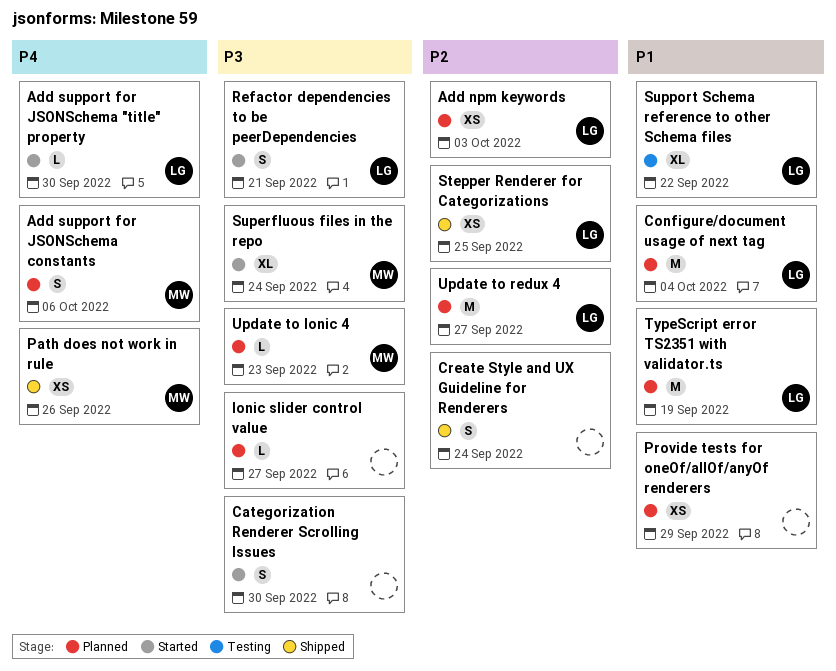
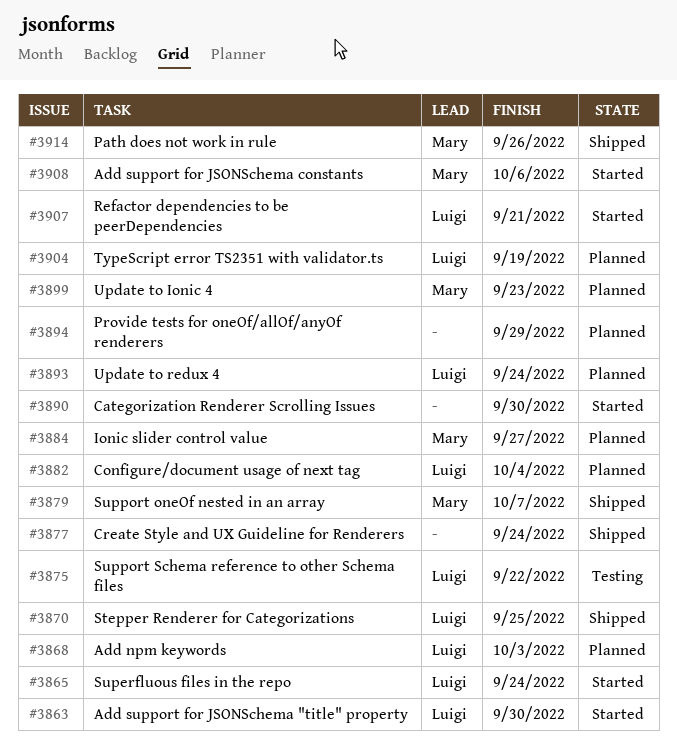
Add support for JSONSchema constants, status: Planned -> Started
Ionic slider control value, owner: none -> Mary
Superfluous files in the repo, owner: Mary -> Luigi
Support oneOf nested in an array: none -> present
Update to redux 4, due: Sep 27 -> Sep 24

